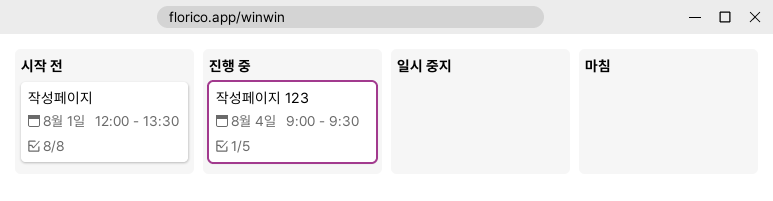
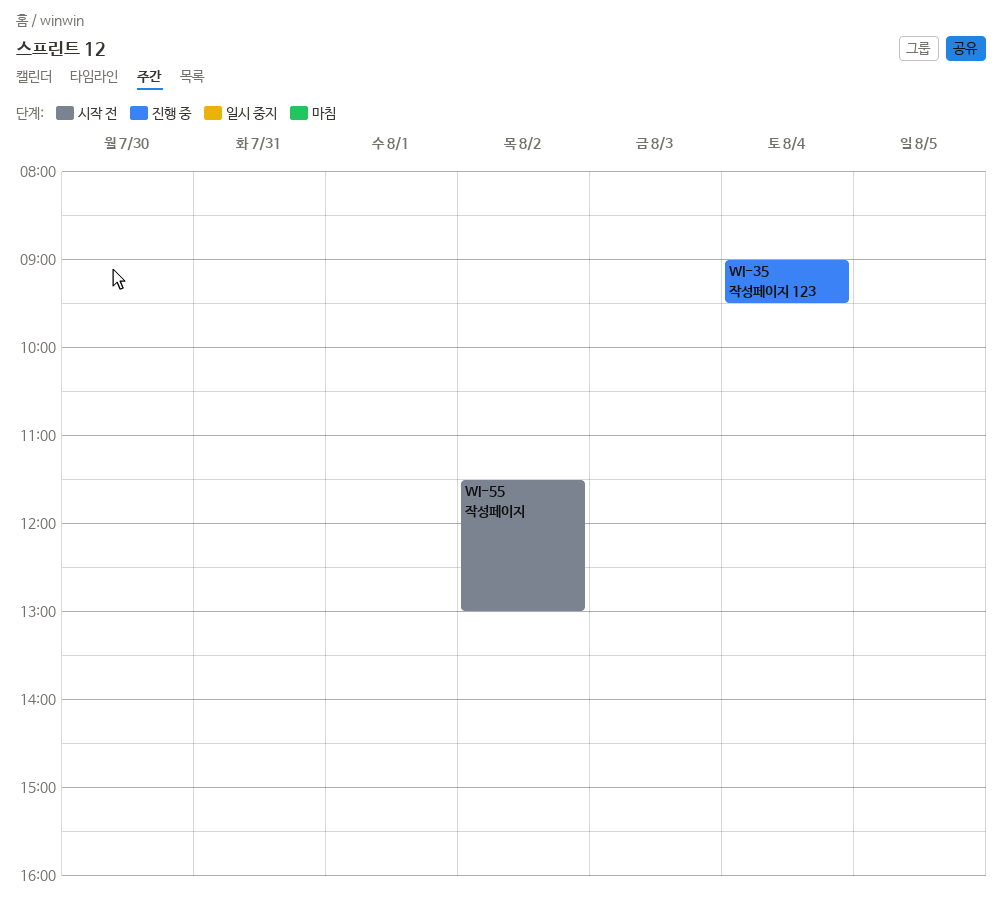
작성페이지, day: Aug 1 -> Aug 2
작성페이지, begins: 12:00 -> 11:30
작성페이지, ends: 13:30 -> 13:00

